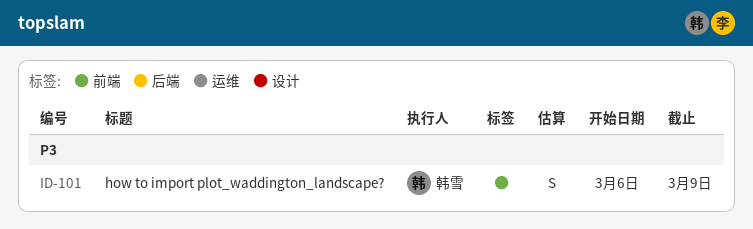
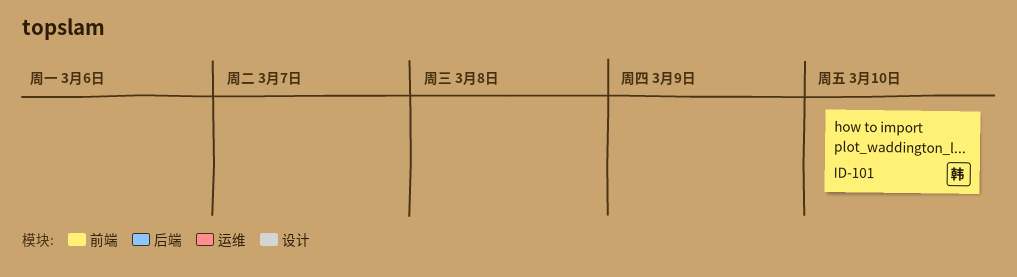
ID-101, due: Mar 9 -> Mar 10

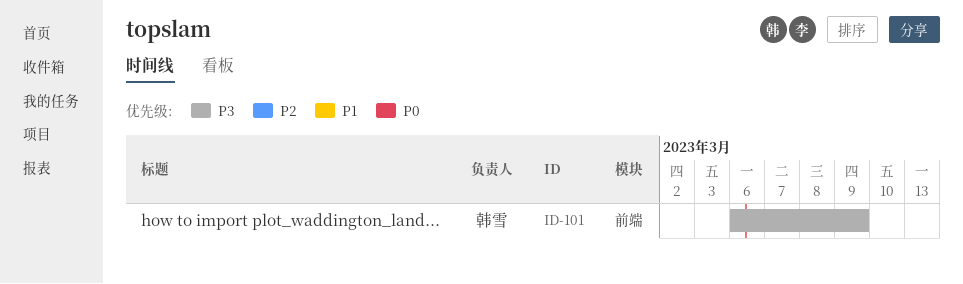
ID-101, due: Mar 10 -> Mar 9

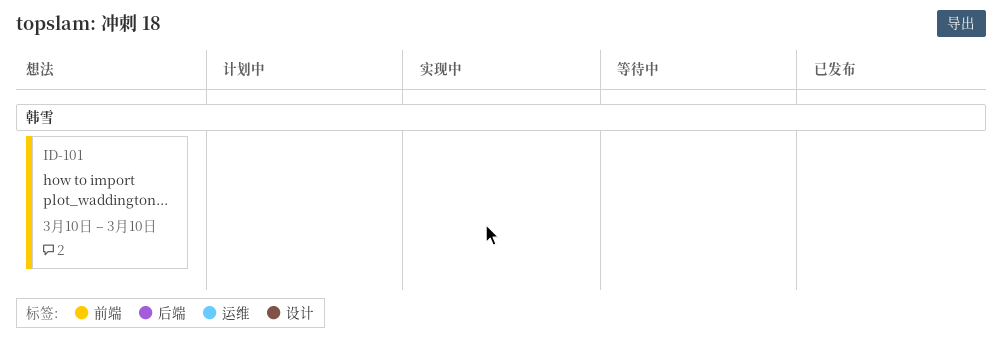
ID-101, start: Mar 6 -> Mar 10
ID-101, due: Mar 9 -> Mar 10

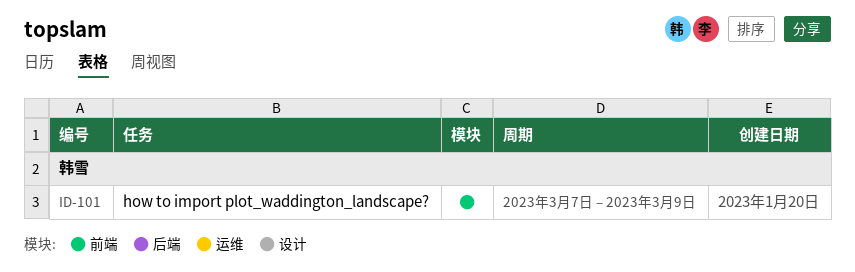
ID-101, start: Mar 10 -> Mar 7
ID-101, due: Mar 10 -> Mar 9

